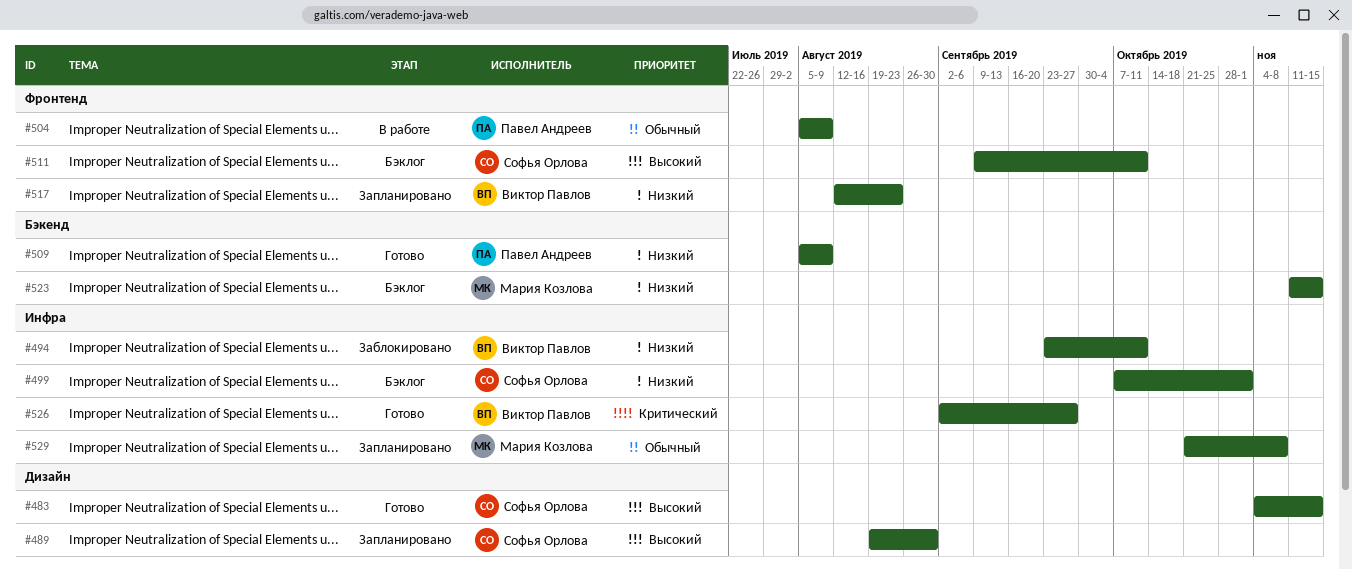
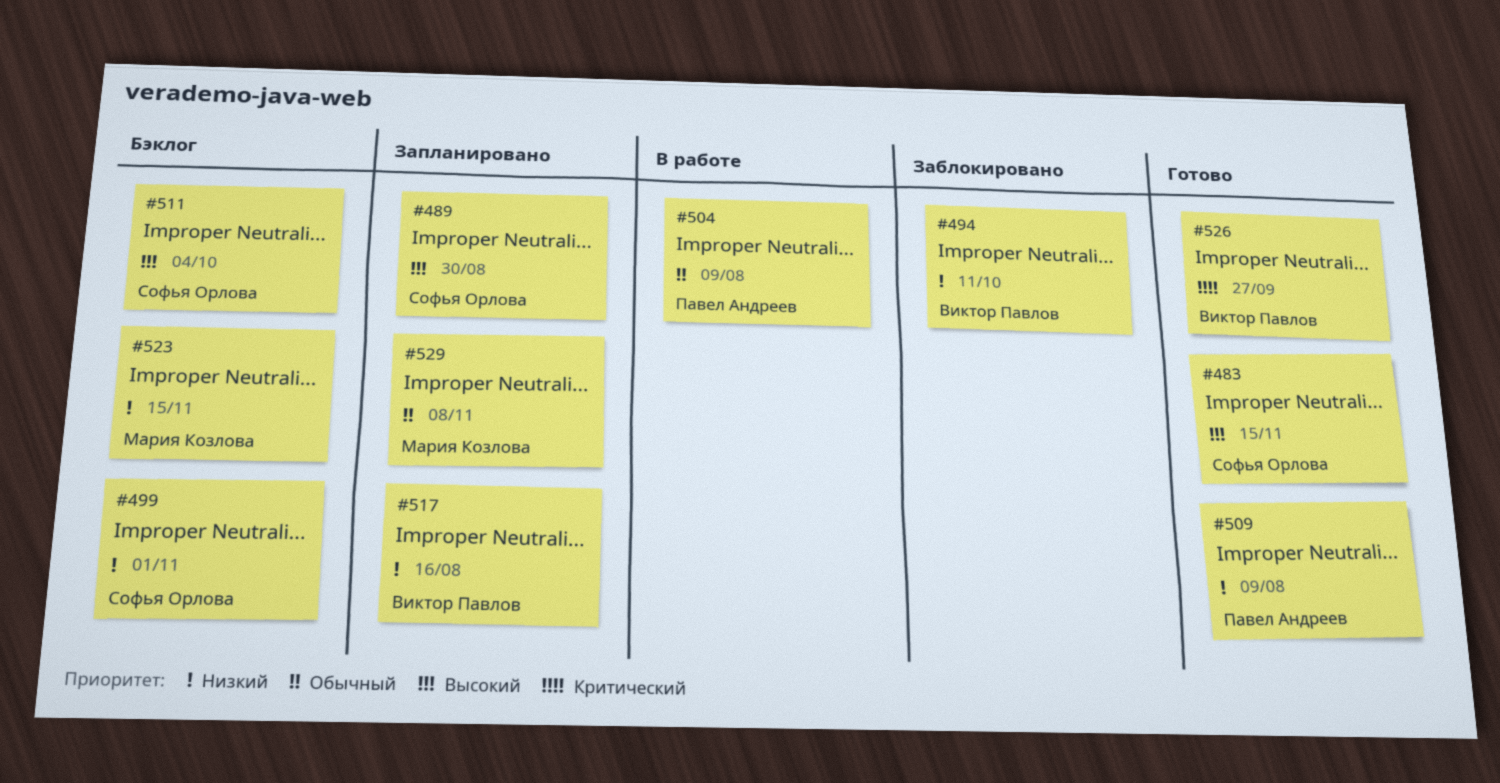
#511, due: Oct 11 -> Oct 4
#517, due: Aug 23 -> Aug 16

